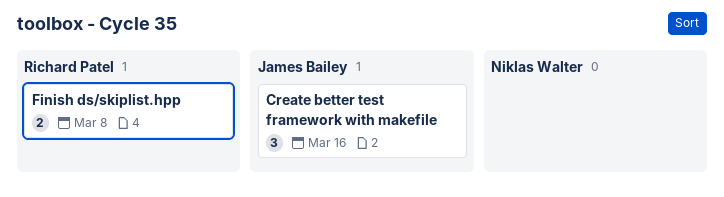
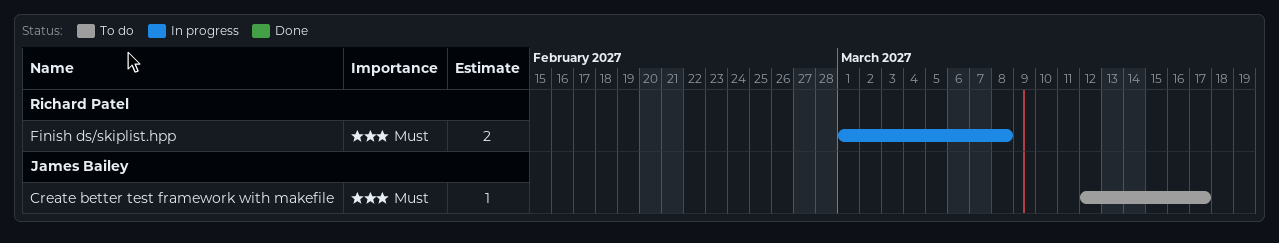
Create better test framework with makefile, estimate: 3 -> 1
Create better test framework with makefile, due: Mar 16 -> Mar 17

